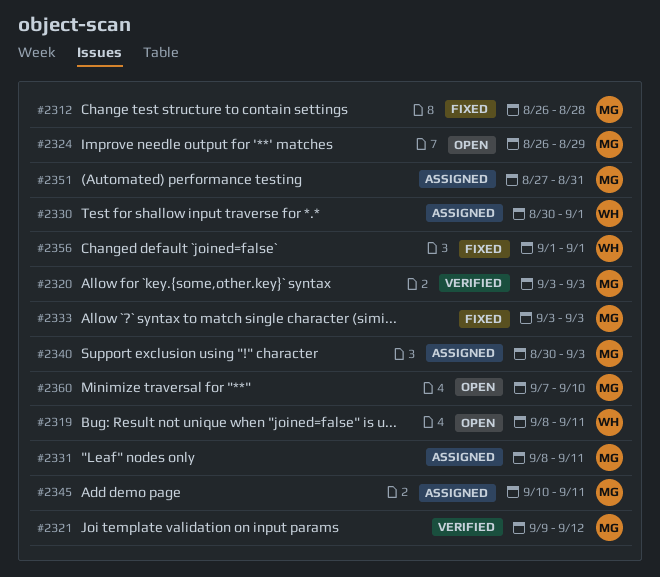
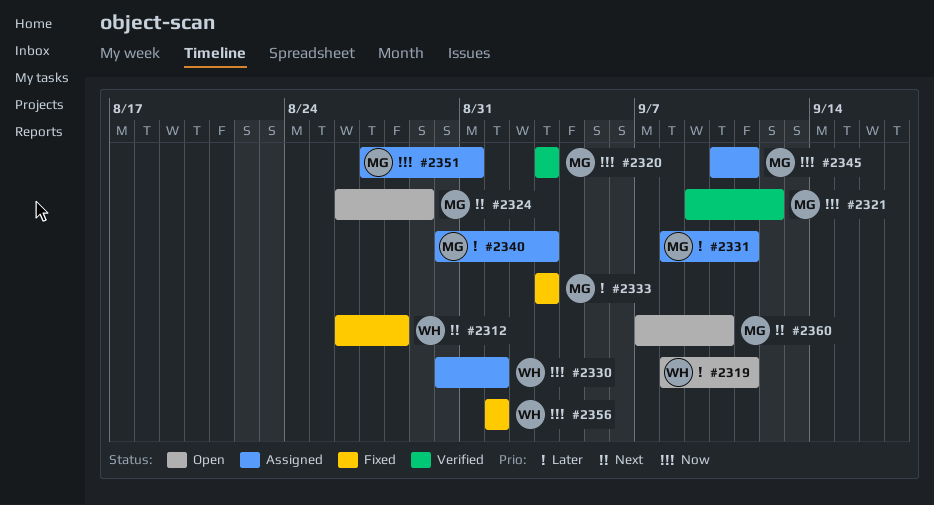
#2312, owner: MG -> WH

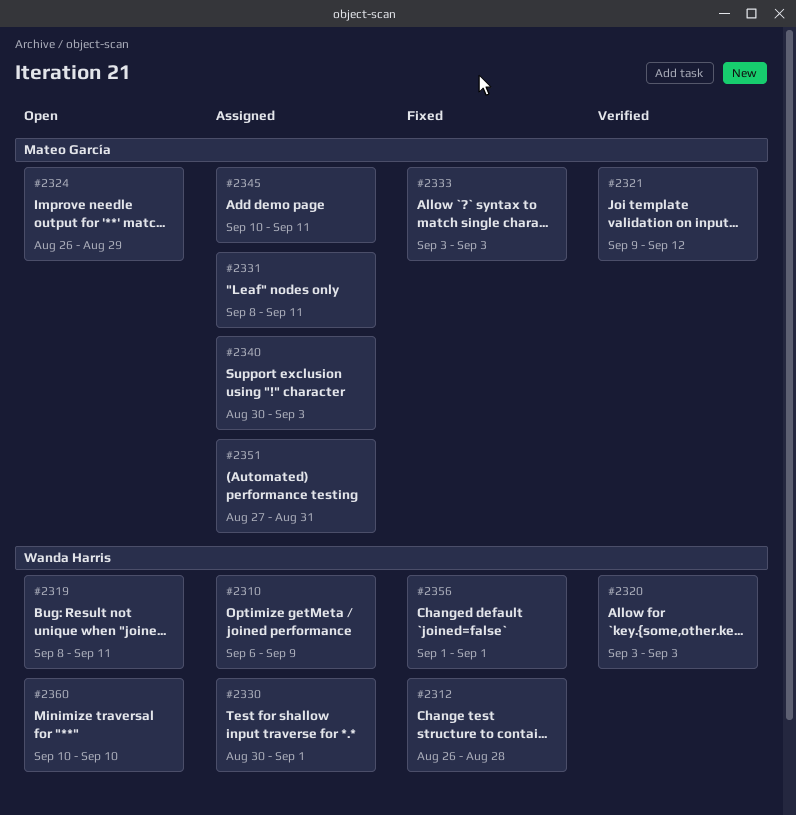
#2310: none -> present
#2320, owner: Mateo García -> Wanda Harris
#2360, owner: Mateo García -> Wanda Harris
#2360, start: Sep 7 -> Sep 10

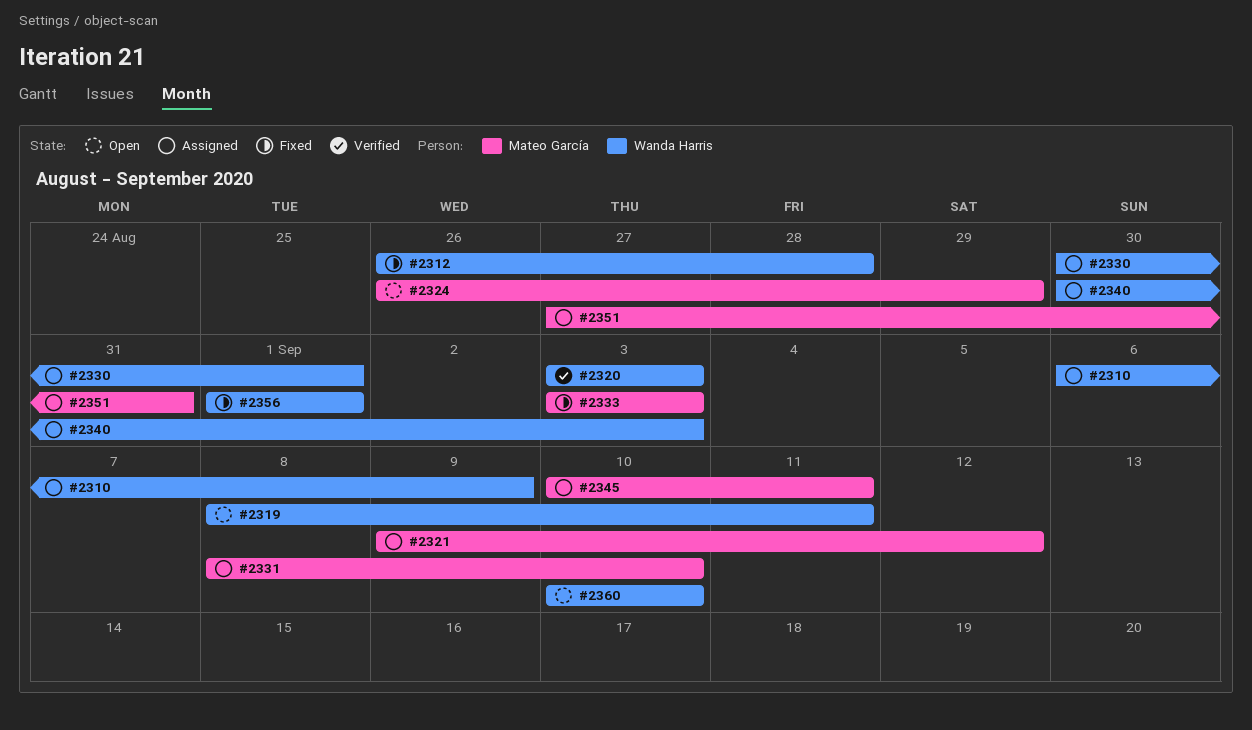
#2321, status: Verified -> Assigned
#2331, due: Sep 11 -> Sep 10
#2340, owner: Mateo García -> Wanda Harris

